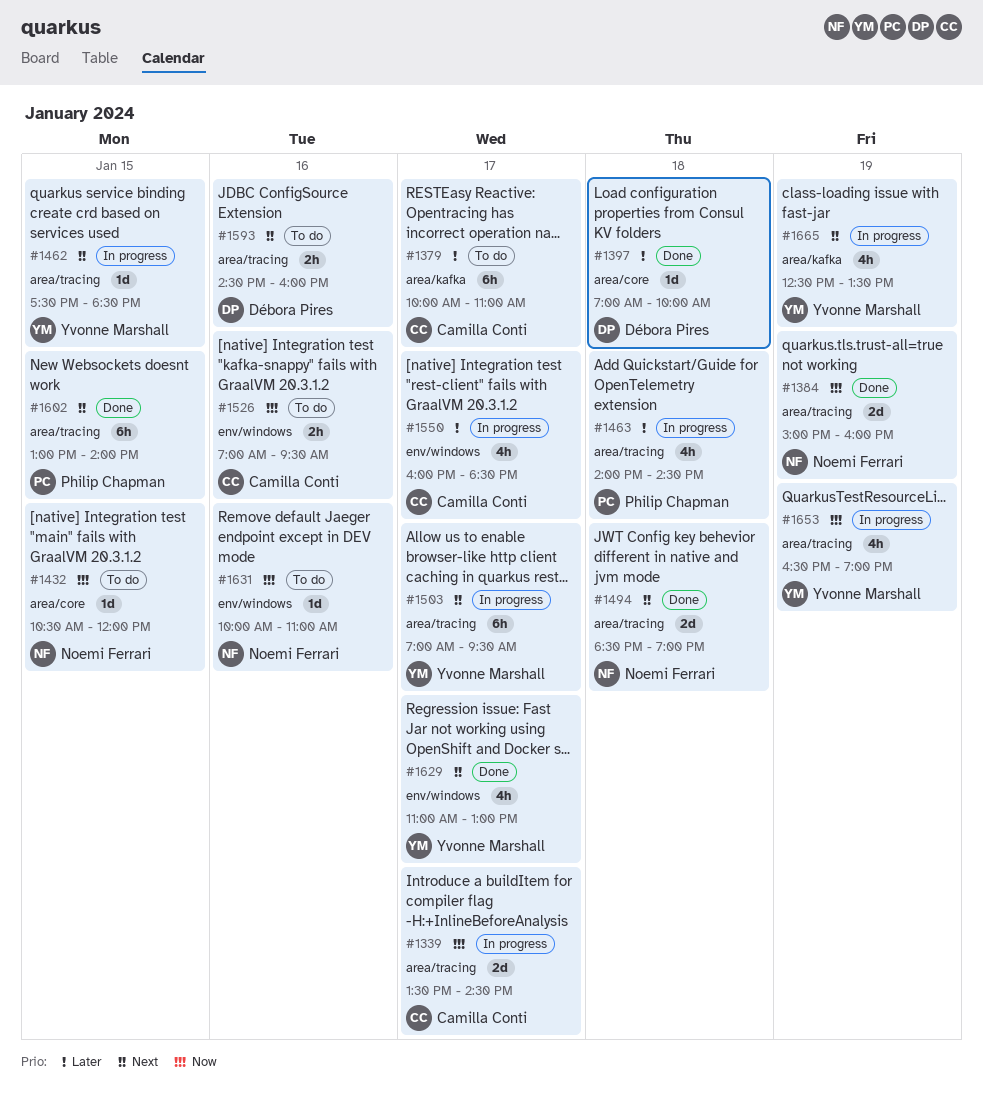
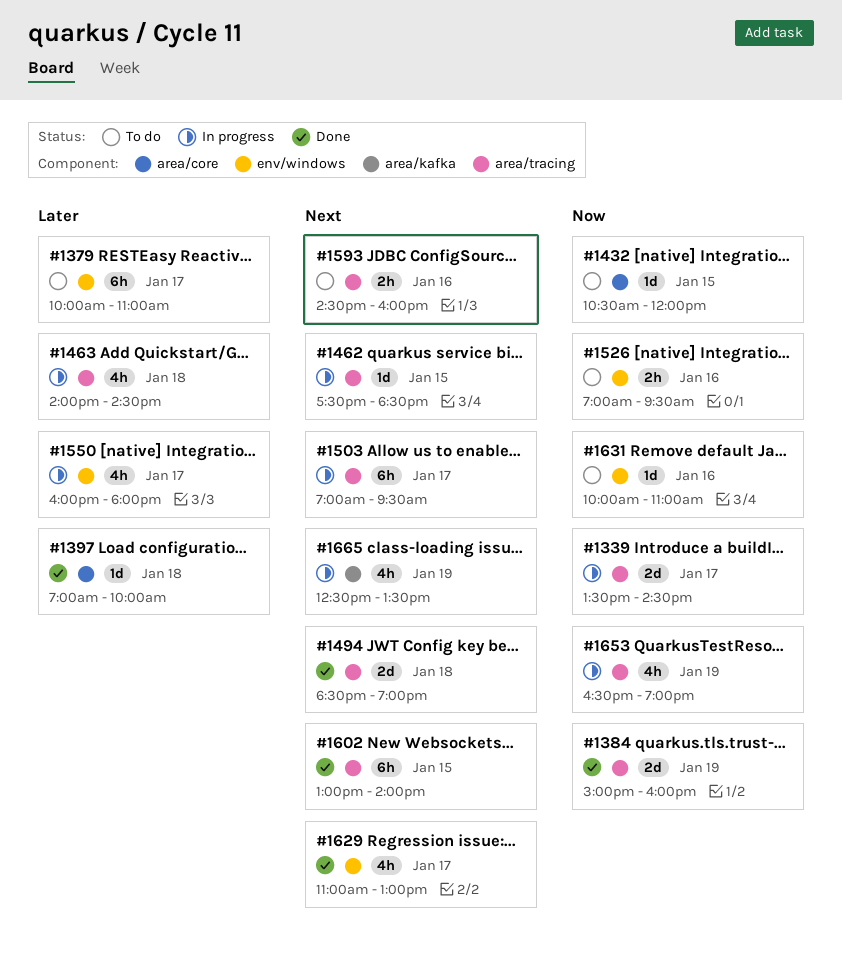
#1379, label: area/kafka -> env/windows
#1550, ends: 18:30 -> 18:00

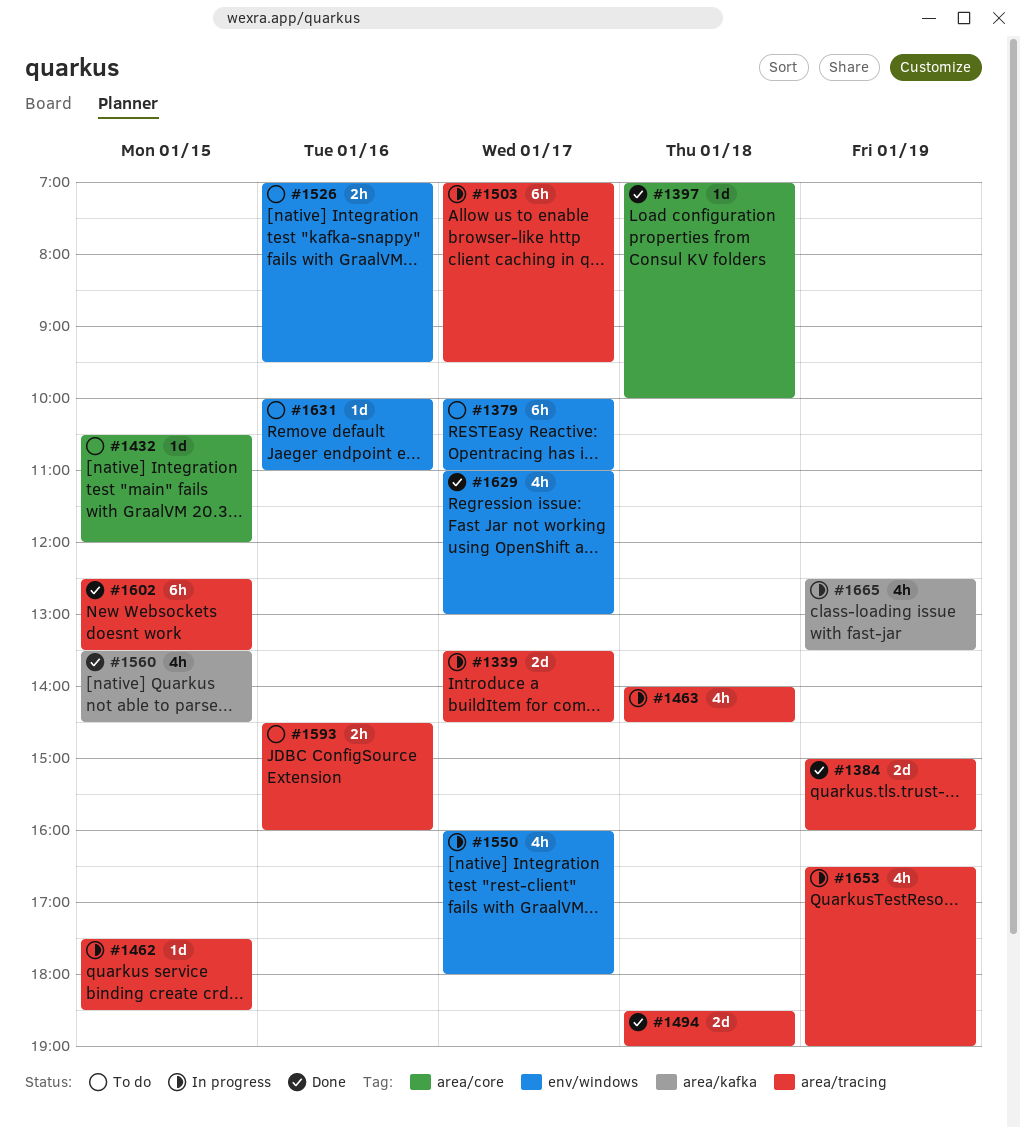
#1560: none -> present
#1602, begins: 13:00 -> 12:30
#1602, ends: 14:00 -> 13:30

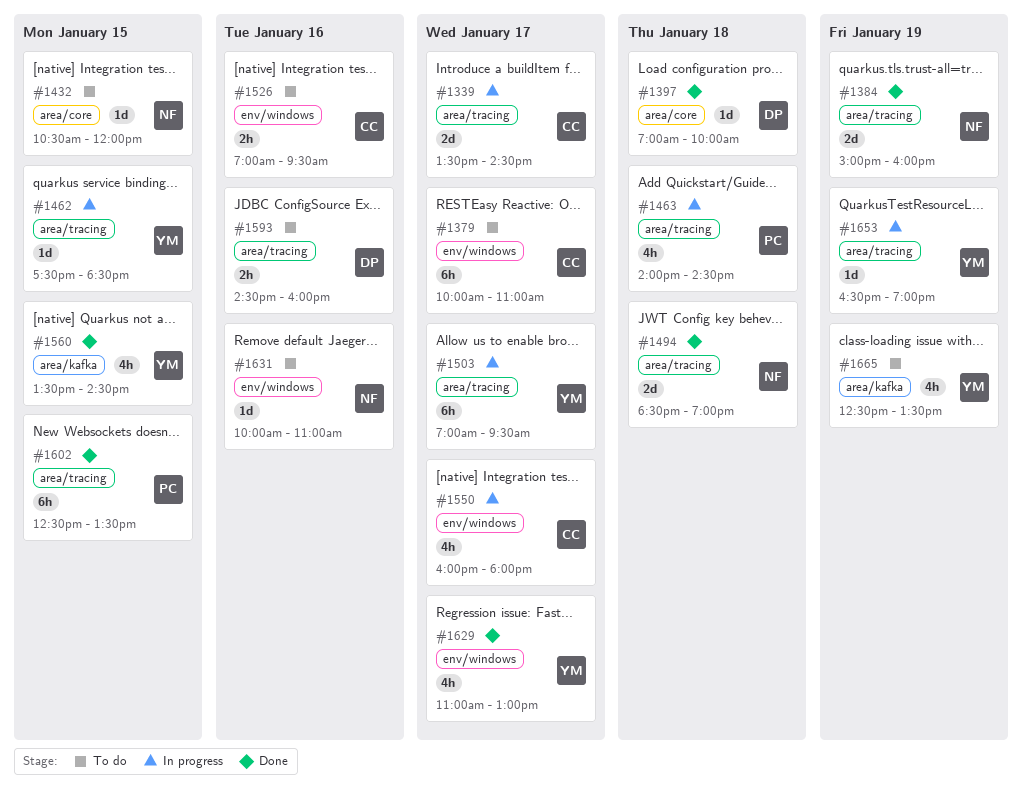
#1653, estimate: 4h -> 1d
#1665, status: In progress -> To do

